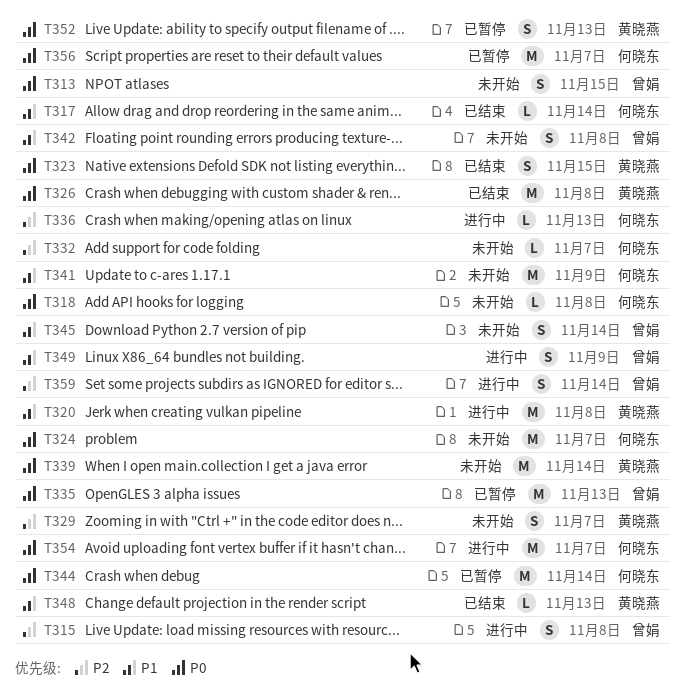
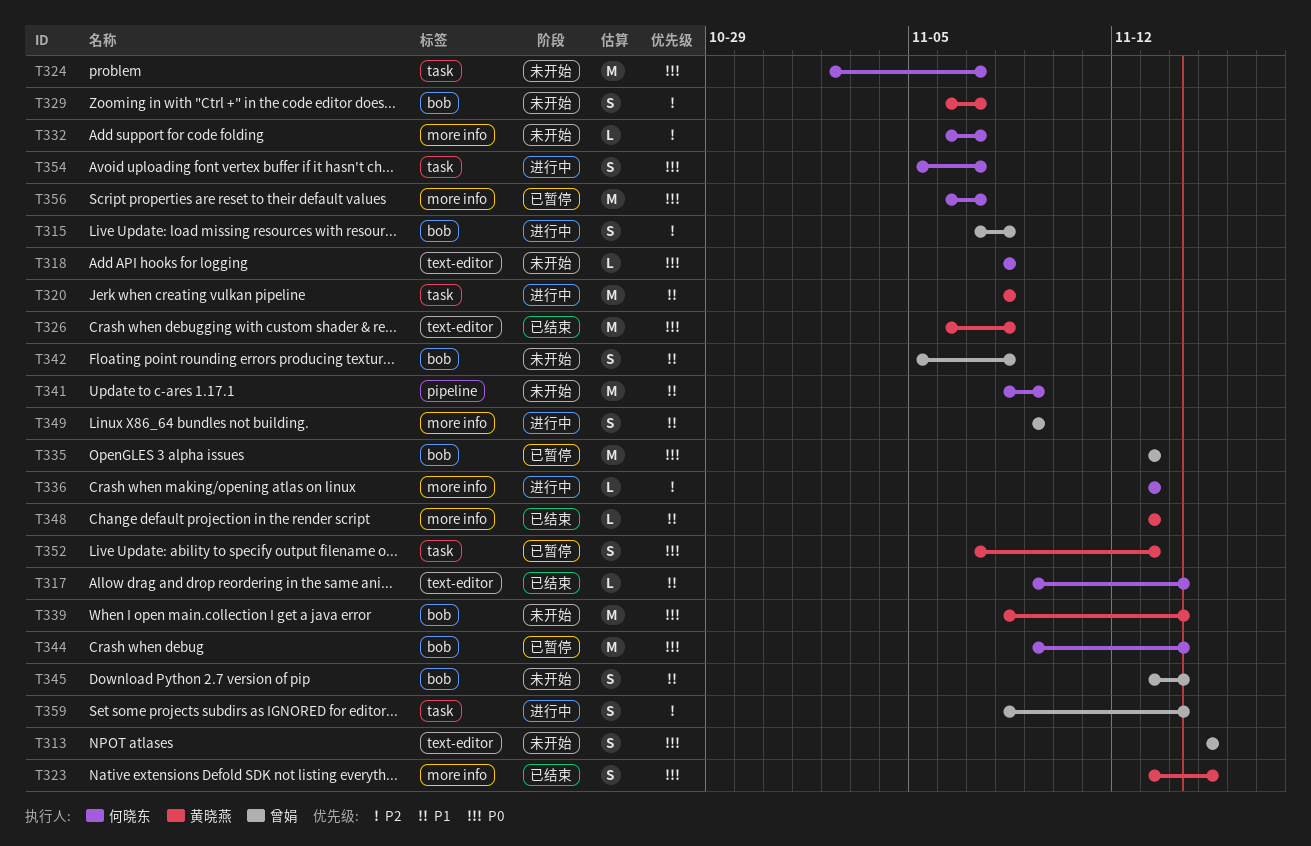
T354, estimate: M -> S

